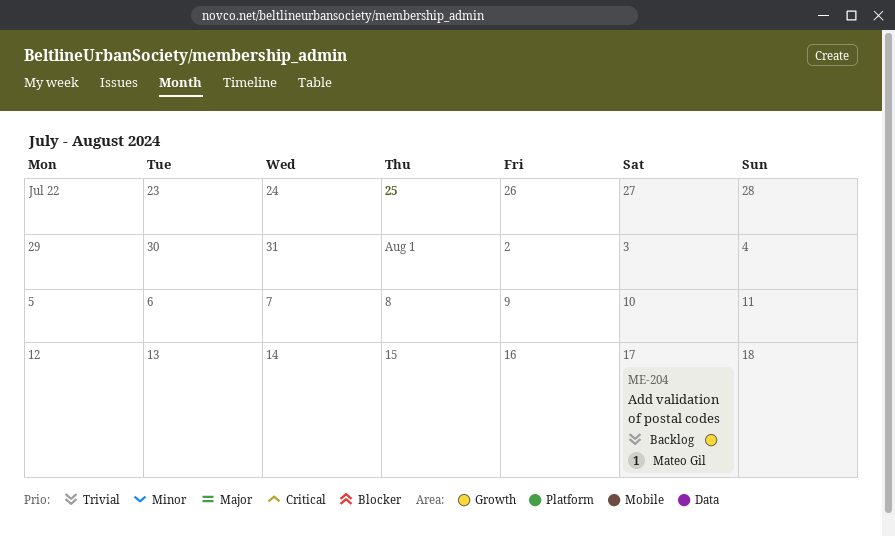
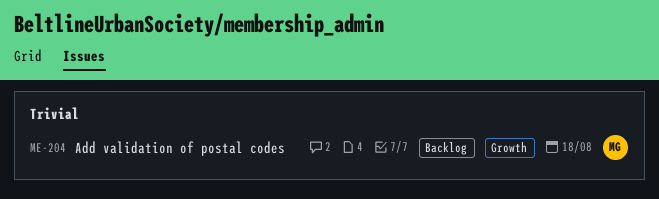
ME-204, due: Aug 17 -> Aug 18

